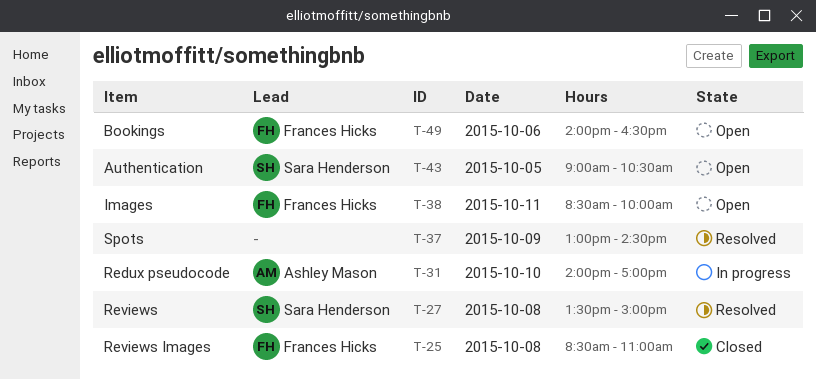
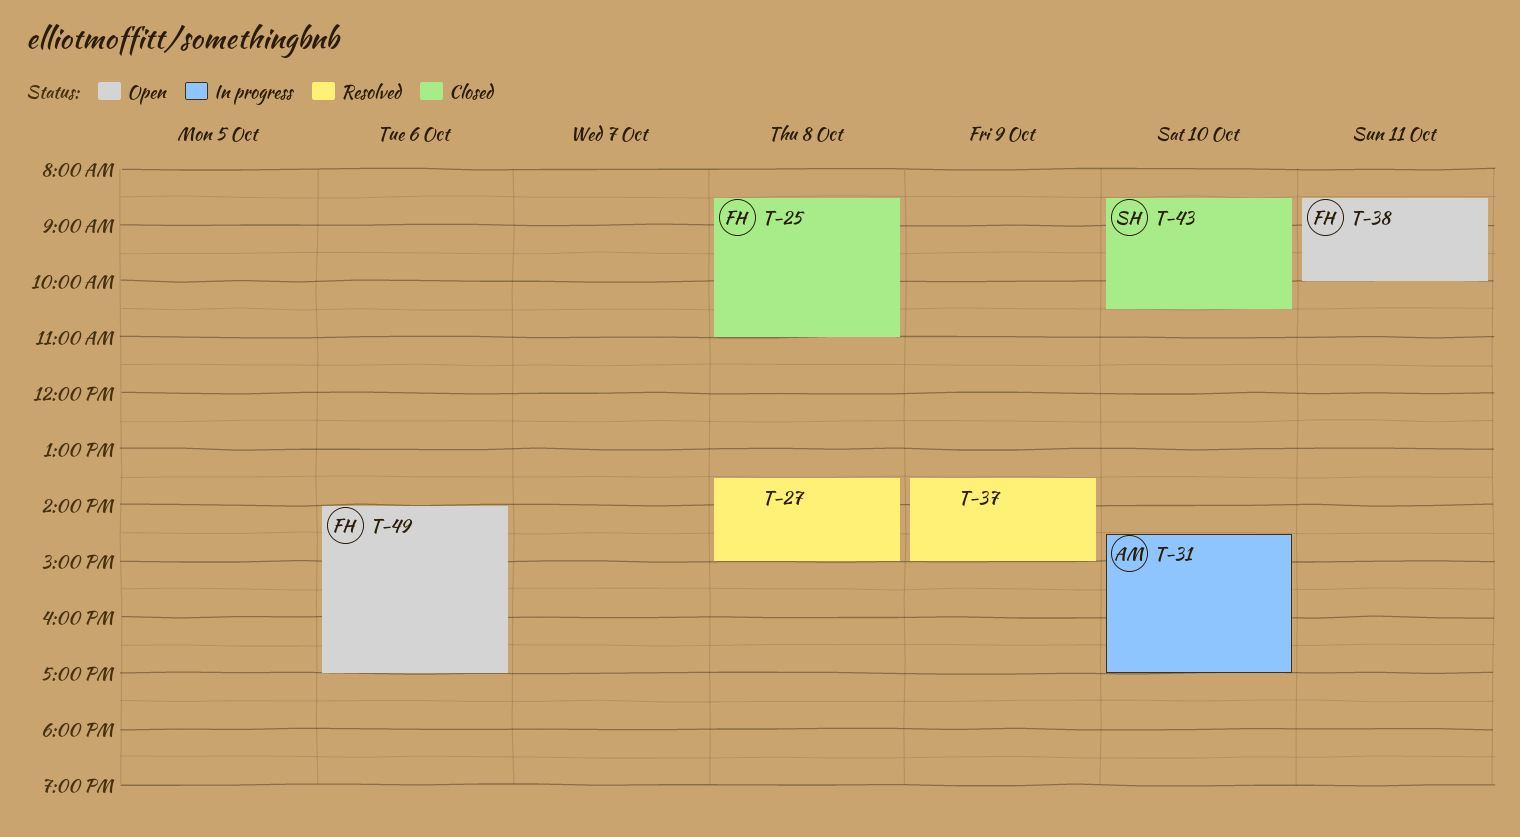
T-27, owner: Sara Henderson -> none
T-31, begins: 14:00 -> 14:30
T-37, begins: 13:00 -> 13:30
T-37, ends: 14:30 -> 15:00
T-43, status: Open -> Closed
T-43, day: Oct 5 -> Oct 10
T-43, begins: 09:00 -> 08:30
T-49, ends: 16:30 -> 17:00

